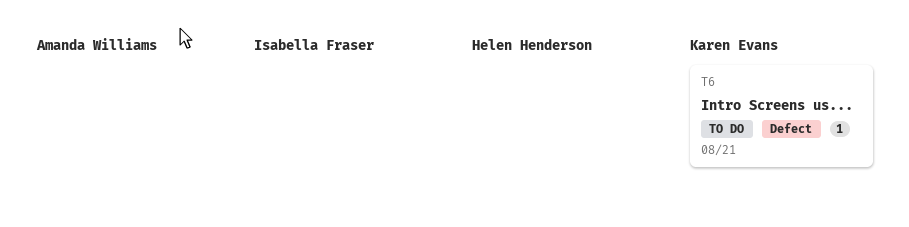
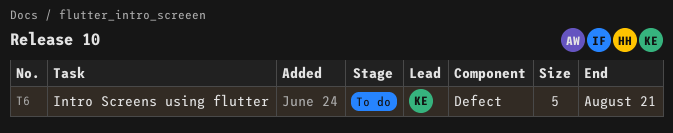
T6, estimate: 1 -> 5

